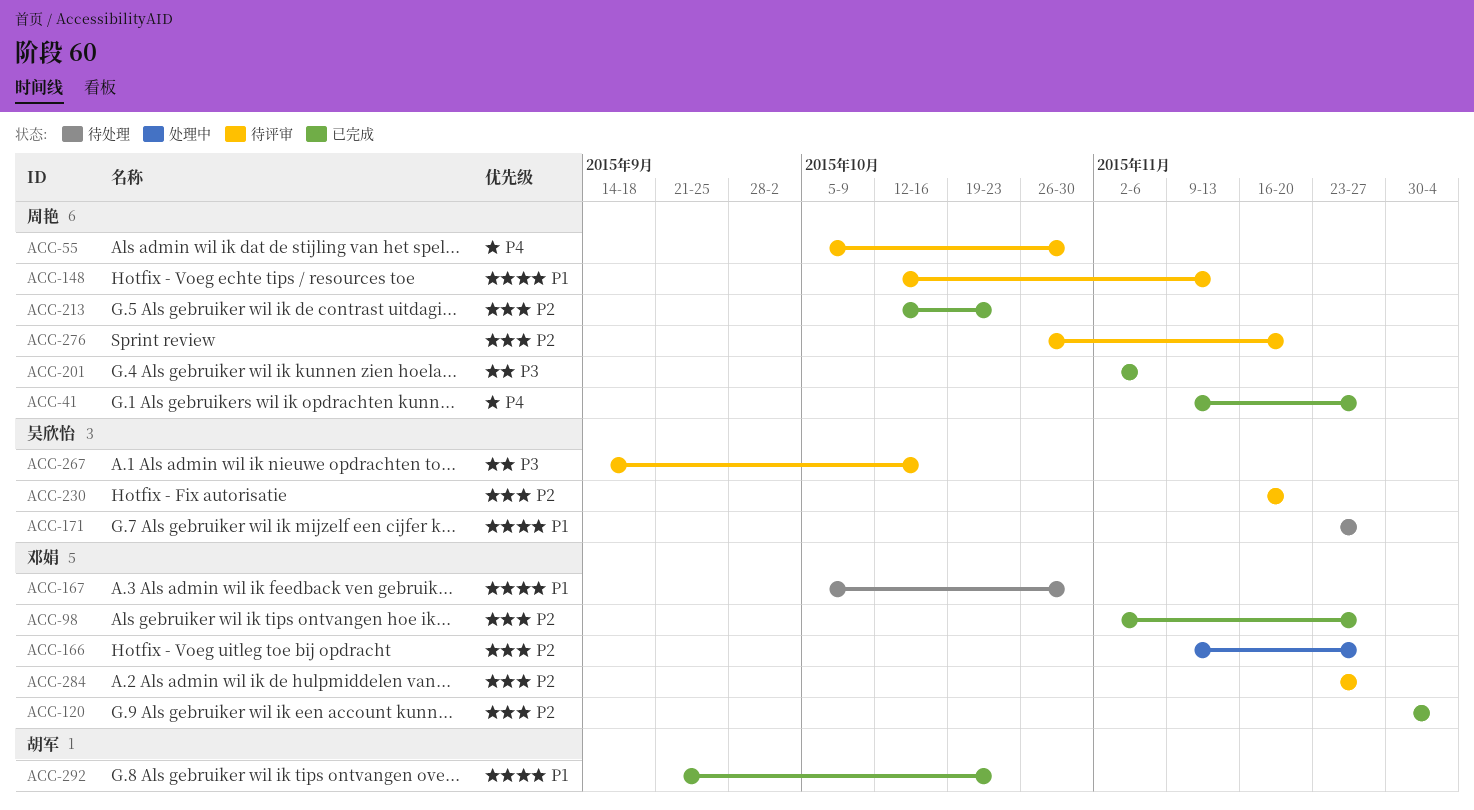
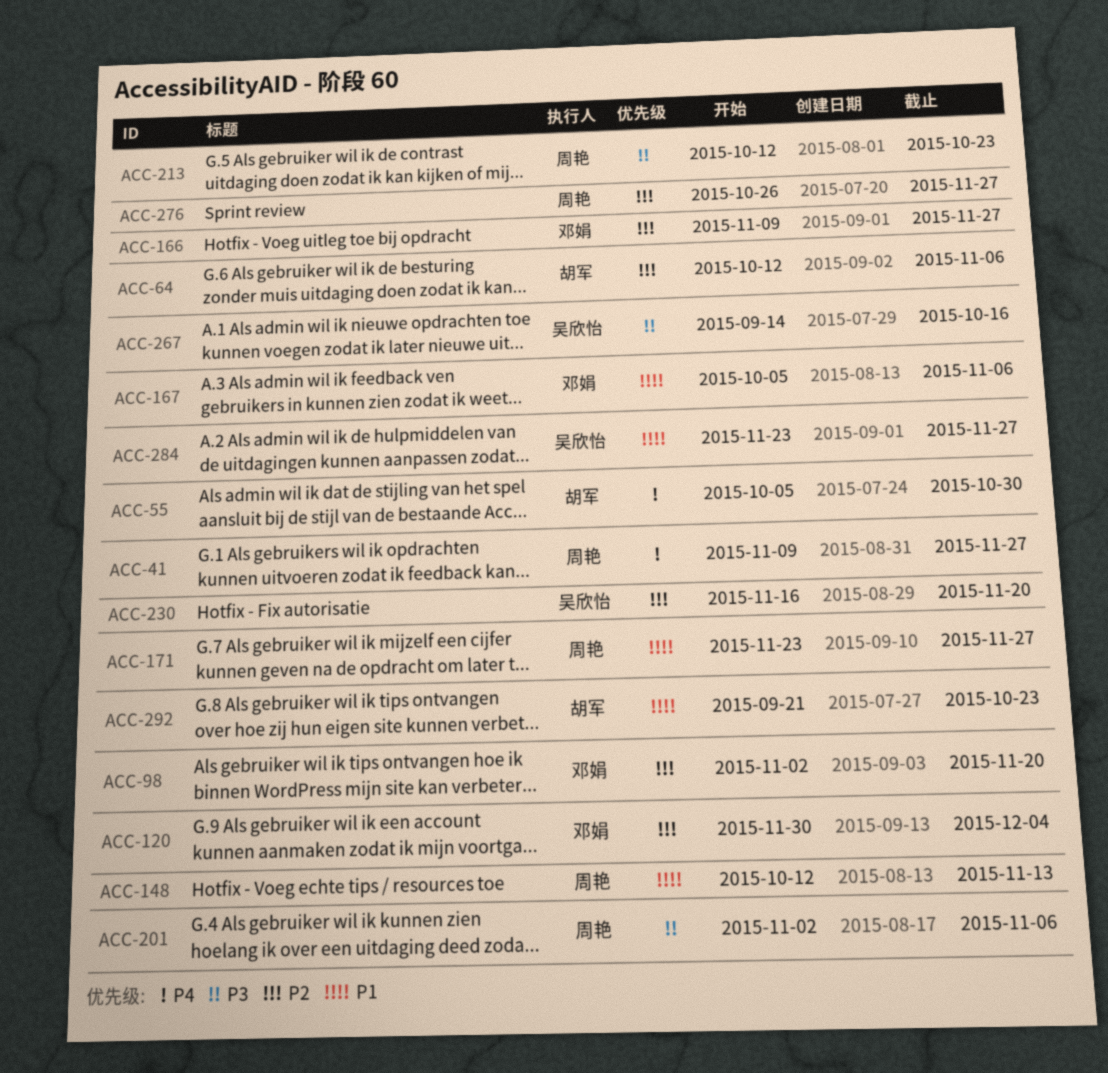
ACC-55, owner: 周艳 -> 胡军
ACC-64: none -> present
ACC-98, due: Nov 27 -> Nov 20
ACC-167, due: Oct 30 -> Nov 6
ACC-171, owner: 吴欣怡 -> 周艳
ACC-213, priority: P2 -> P3
ACC-276, due: Nov 20 -> Nov 27
ACC-284, owner: 邓娟 -> 吴欣怡
ACC-284, priority: P2 -> P1

